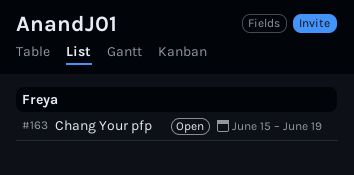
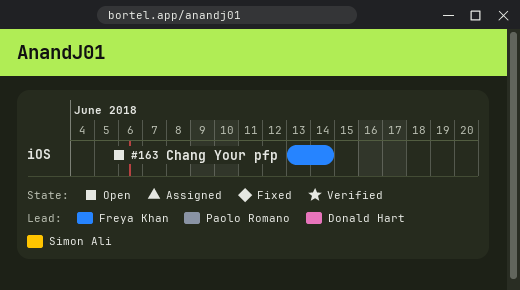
#163, start: Jun 15 -> Jun 13
#163, due: Jun 19 -> Jun 14

